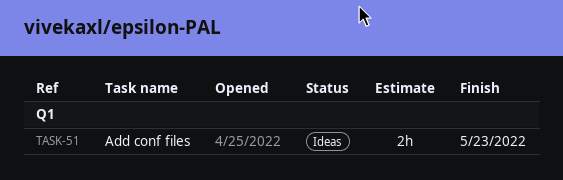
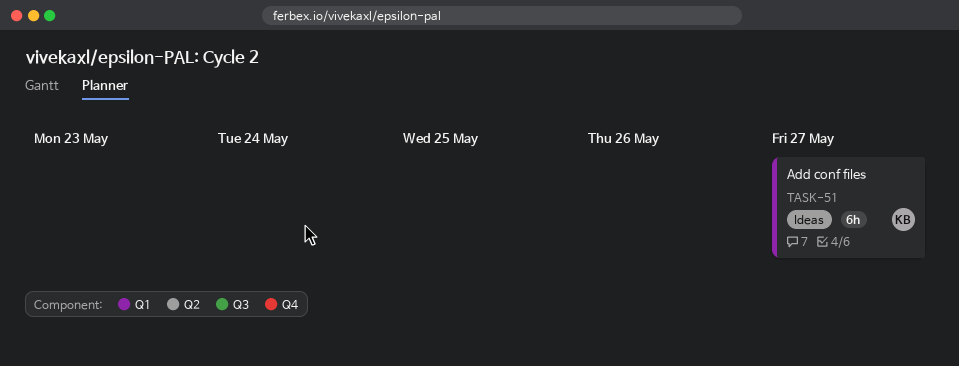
TASK-51, estimate: 2h -> 6h
TASK-51, due: May 23 -> May 27

